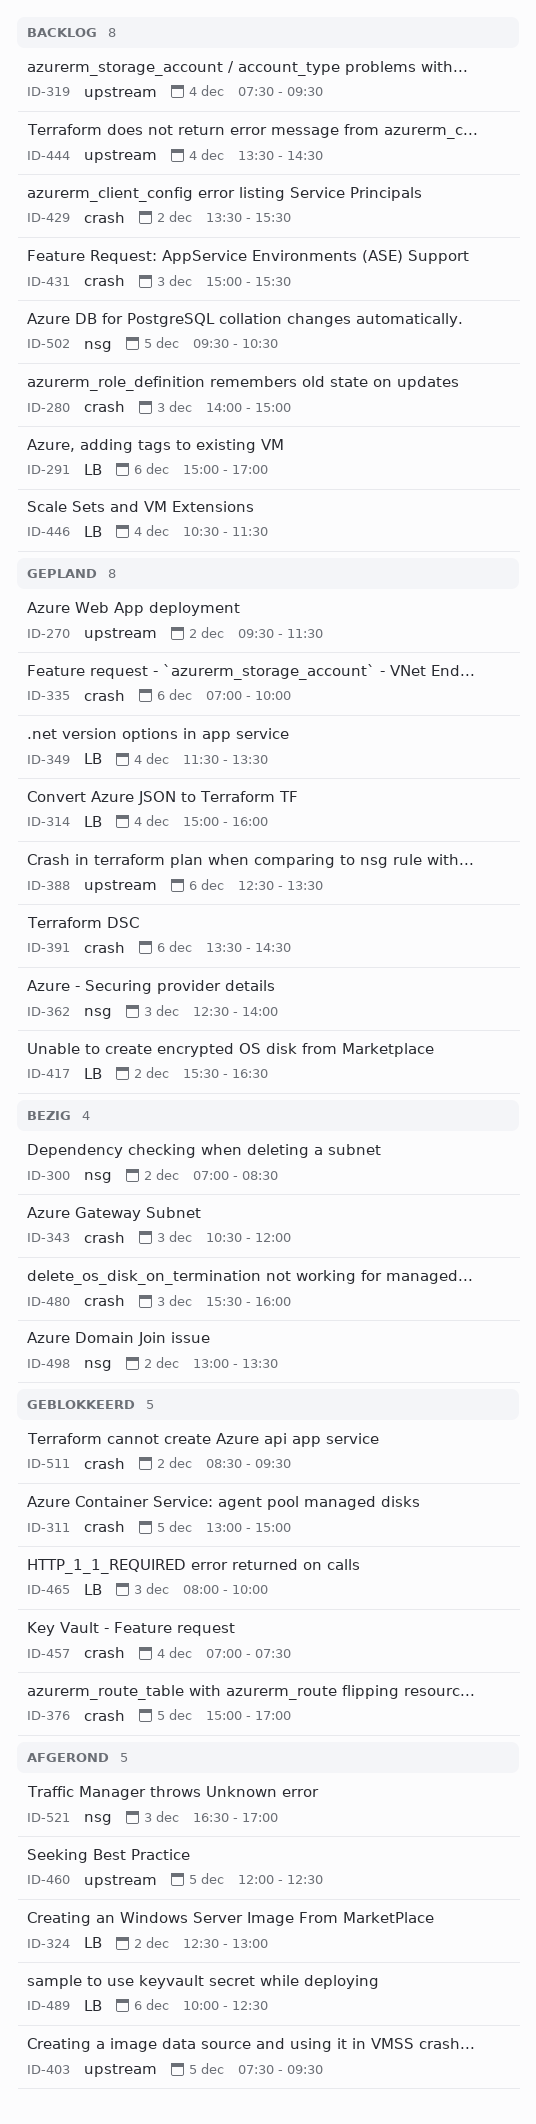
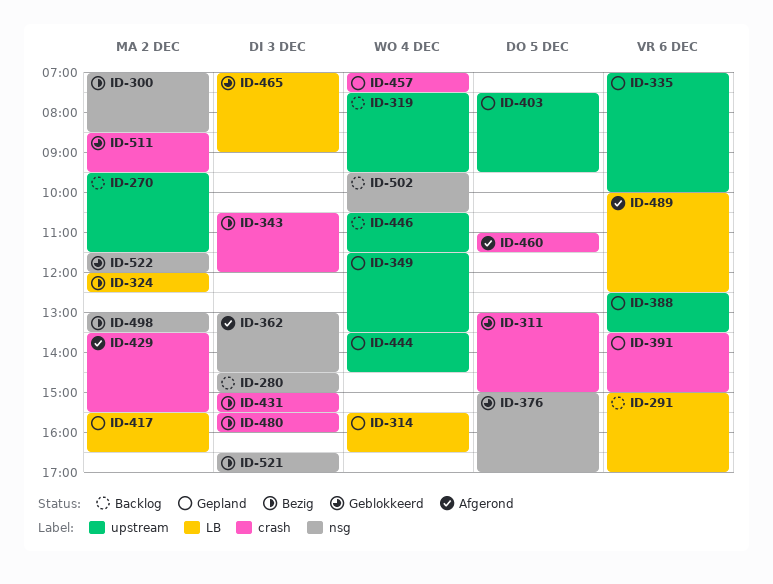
ID-270, status: Gepland -> Backlog
ID-280, label: crash -> nsg
ID-280, begins: 14:00 -> 14:30
ID-314, begins: 15:00 -> 15:30
ID-314, ends: 16:00 -> 16:30
ID-324, status: Afgerond -> Bezig
ID-324, begins: 12:30 -> 12:00
ID-324, ends: 13:00 -> 12:30
ID-335, label: crash -> upstream
ID-349, label: LB -> upstream
ID-362, status: Gepland -> Afgerond
ID-362, begins: 12:30 -> 13:00
ID-362, ends: 14:00 -> 14:30
ID-376, label: crash -> nsg
ID-391, ends: 14:30 -> 15:00
ID-403, status: Afgerond -> Gepland
ID-429, status: Backlog -> Afgerond
ID-431, status: Backlog -> Bezig
ID-444, status: Backlog -> Gepland
ID-446, label: LB -> upstream
ID-457, status: Geblokkeerd -> Gepland
ID-460, label: upstream -> crash
ID-460, begins: 12:00 -> 11:00
ID-460, ends: 12:30 -> 11:30
ID-465, begins: 08:00 -> 07:00
ID-465, ends: 10:00 -> 09:00
ID-502, day: Dec 5 -> Dec 4
ID-521, status: Afgerond -> Bezig
ID-522: none -> present

